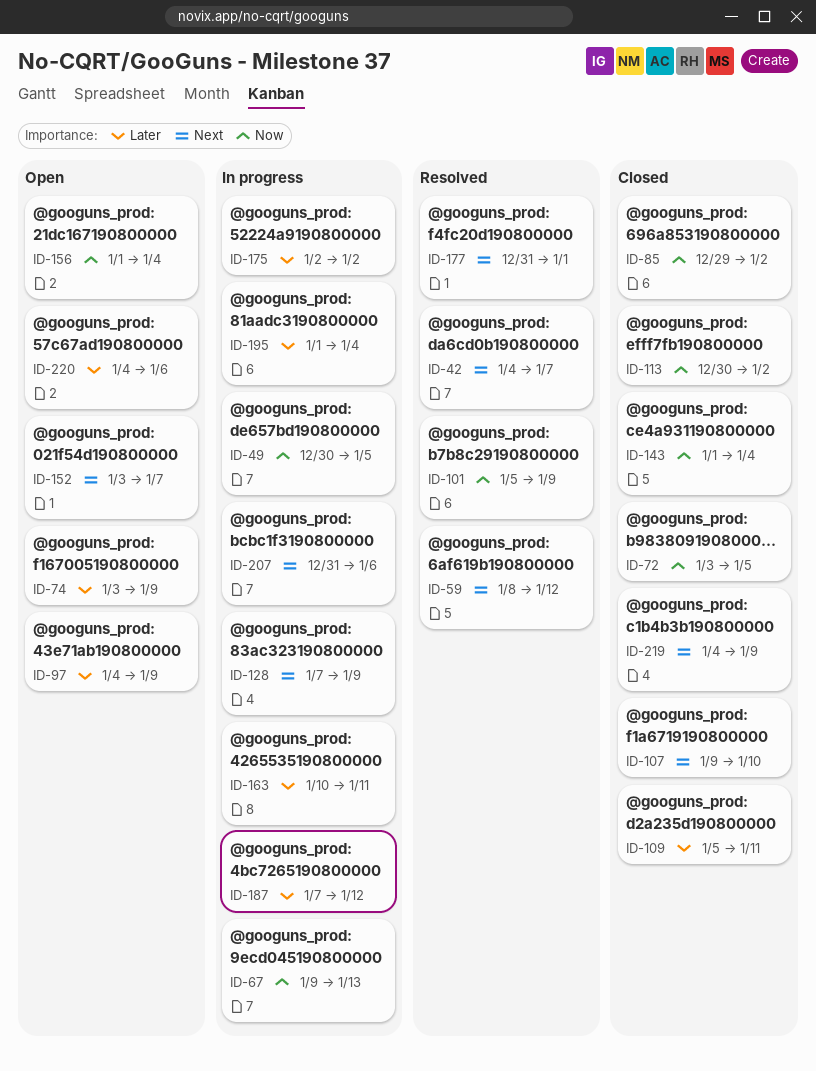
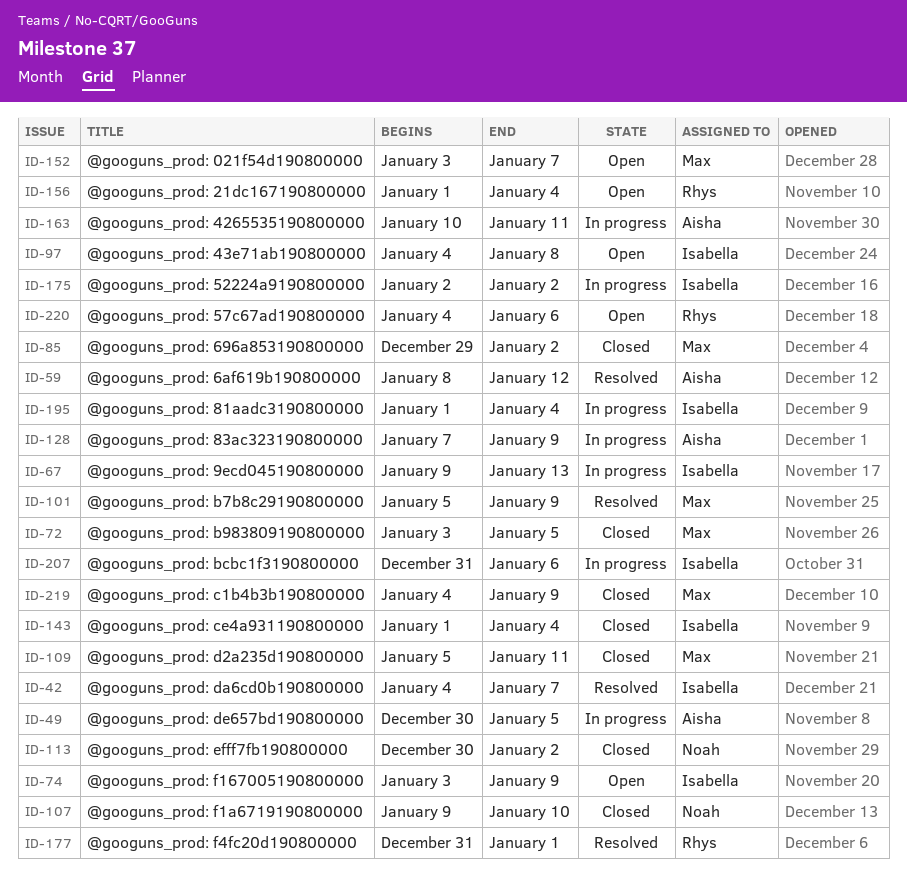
ID-97, due: Jan 9 -> Jan 8
ID-187: present -> none

